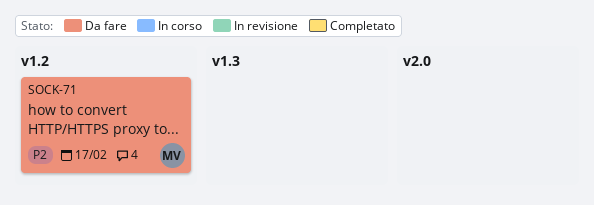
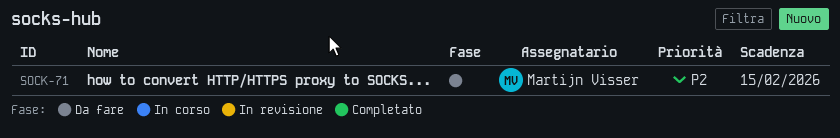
SOCK-71, due: Feb 17 -> Feb 15

